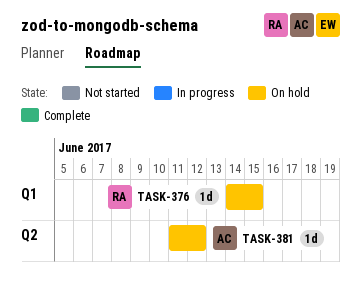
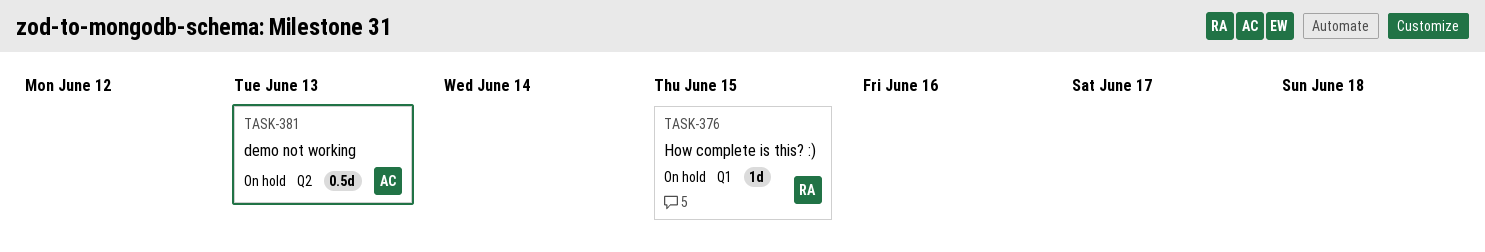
TASK-381, estimate: 1d -> 0.5d
TASK-381, due: Jun 12 -> Jun 13

